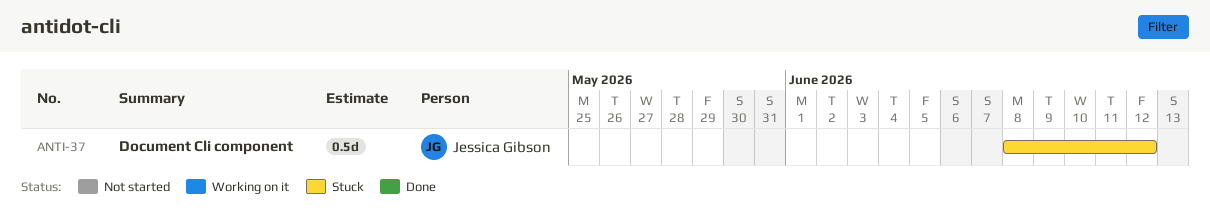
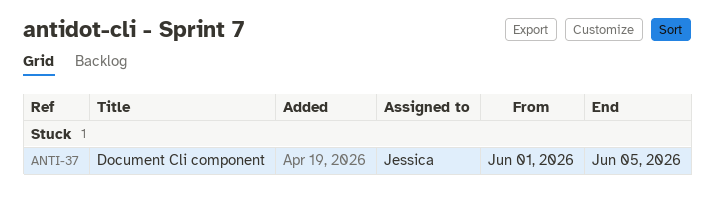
ANTI-37, start: Jun 8 -> Jun 1
ANTI-37, due: Jun 12 -> Jun 5

